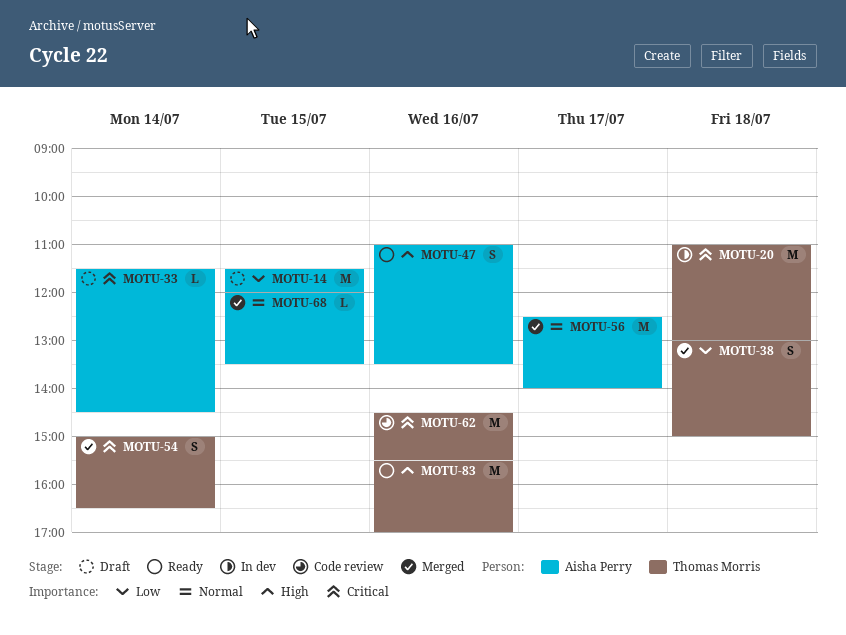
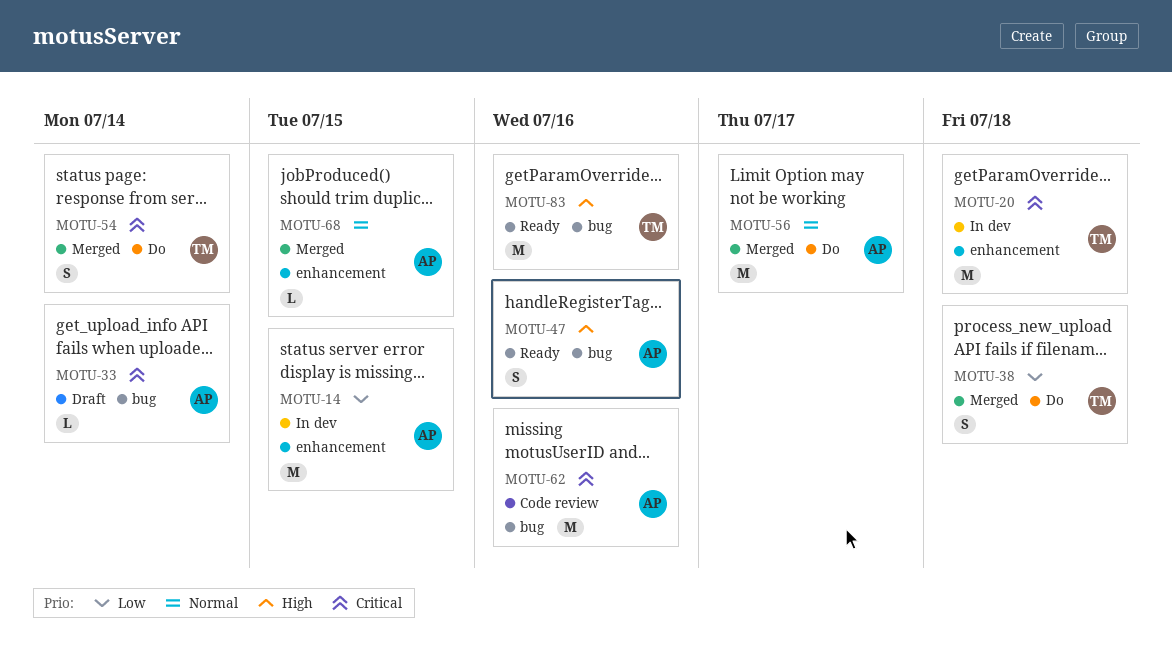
MOTU-14, status: Draft -> In dev
MOTU-62, owner: Thomas Morris -> Aisha Perry

